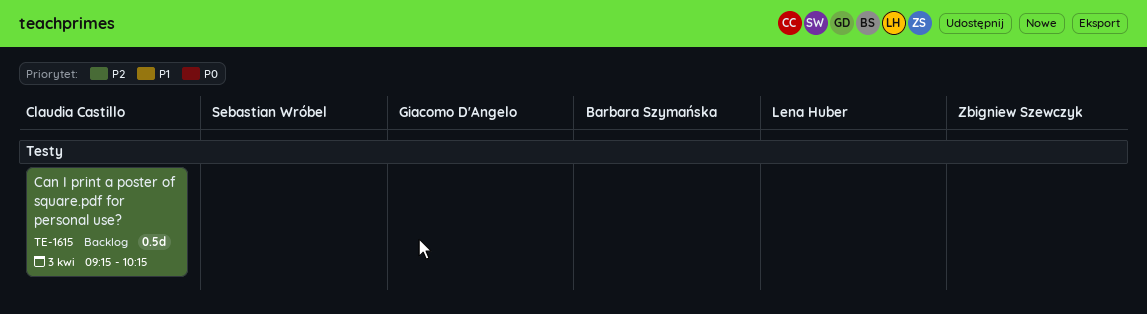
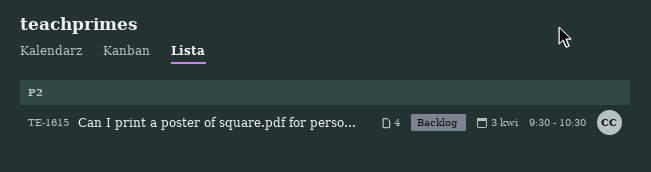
TE-1615, begins: 09:15 -> 09:30
TE-1615, ends: 10:15 -> 10:30

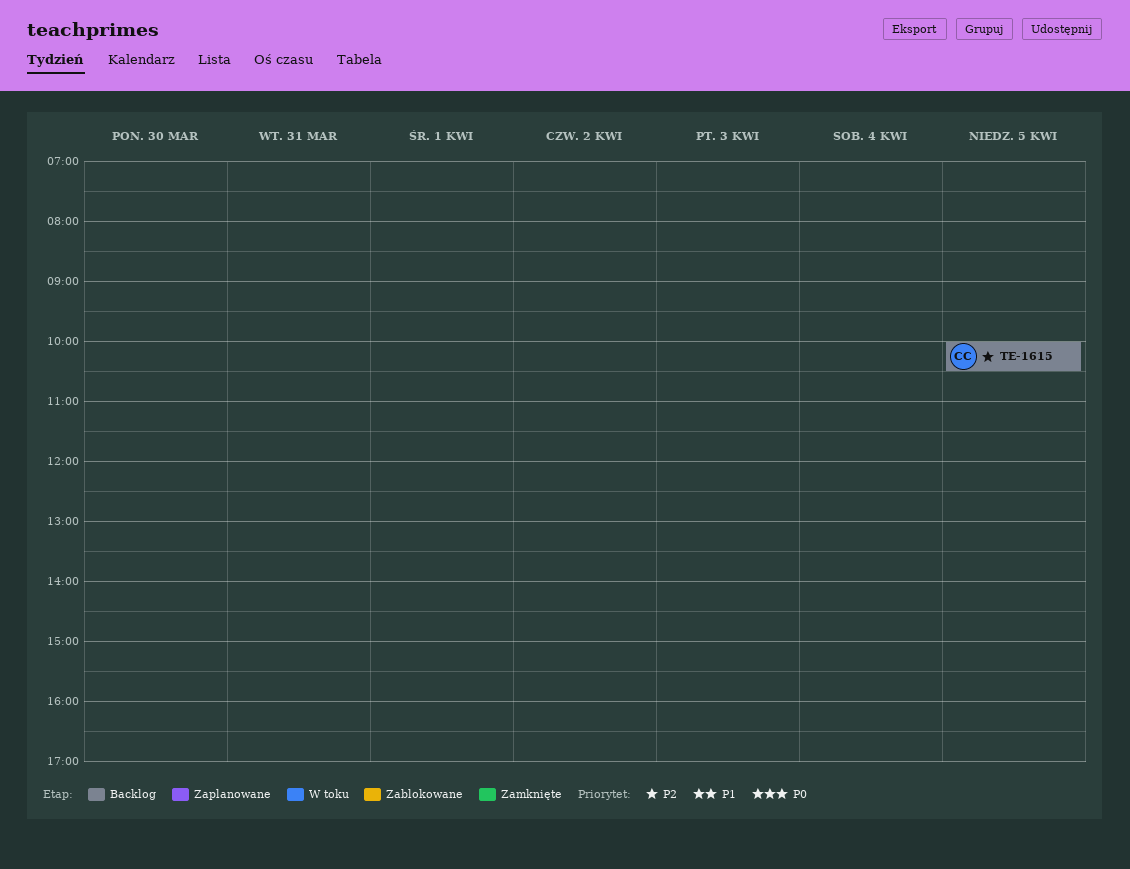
TE-1615, day: Apr 3 -> Apr 5
TE-1615, begins: 09:30 -> 10:00

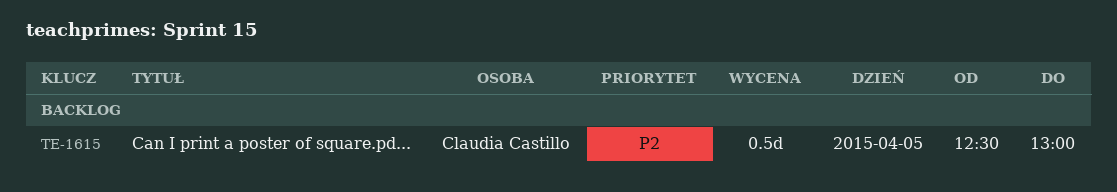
TE-1615, begins: 10:00 -> 12:30
TE-1615, ends: 10:30 -> 13:00

